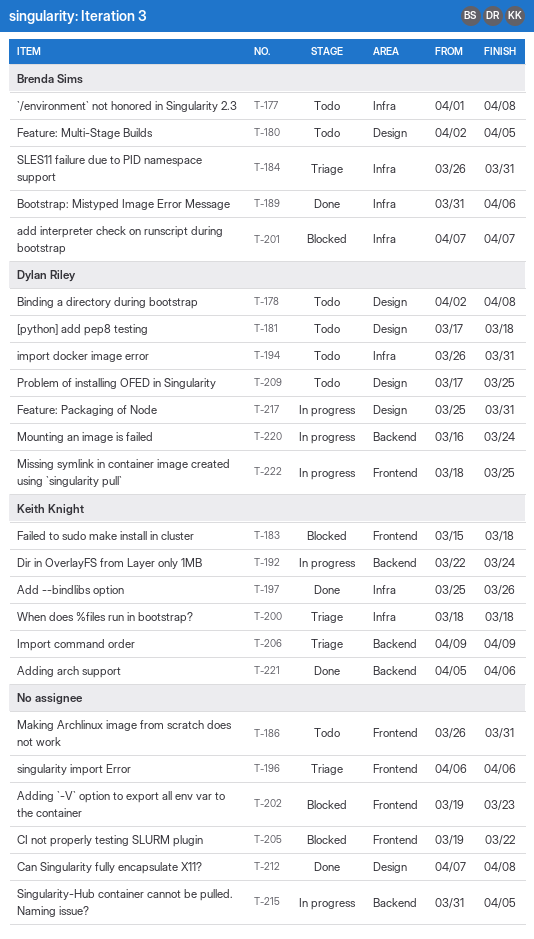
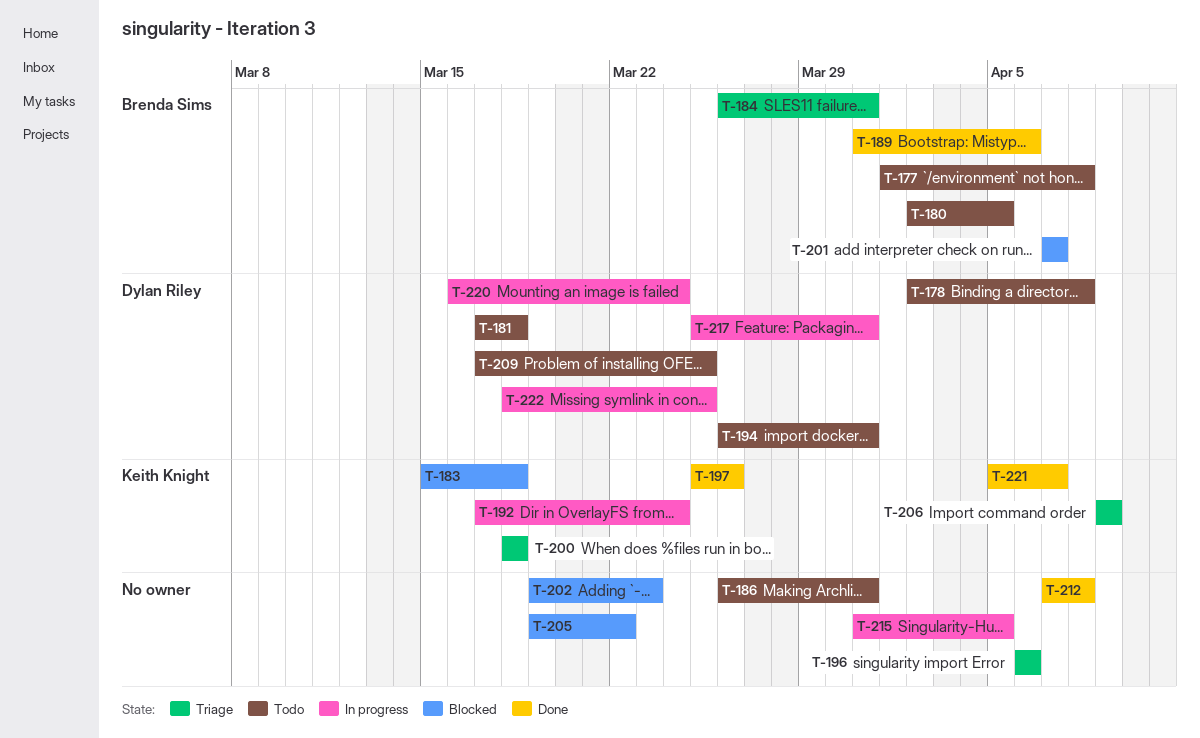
T-192, start: Mar 22 -> Mar 17
T-221, due: Apr 6 -> Apr 7

